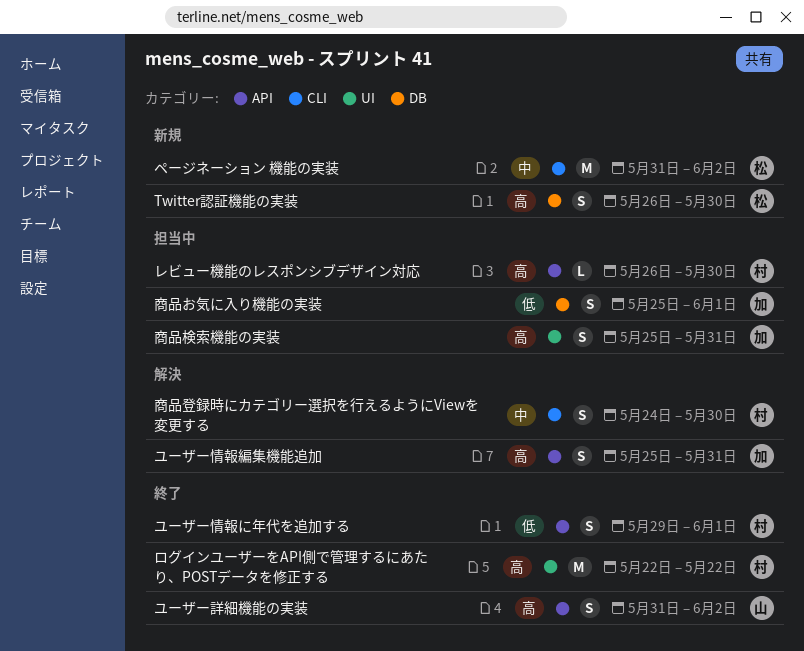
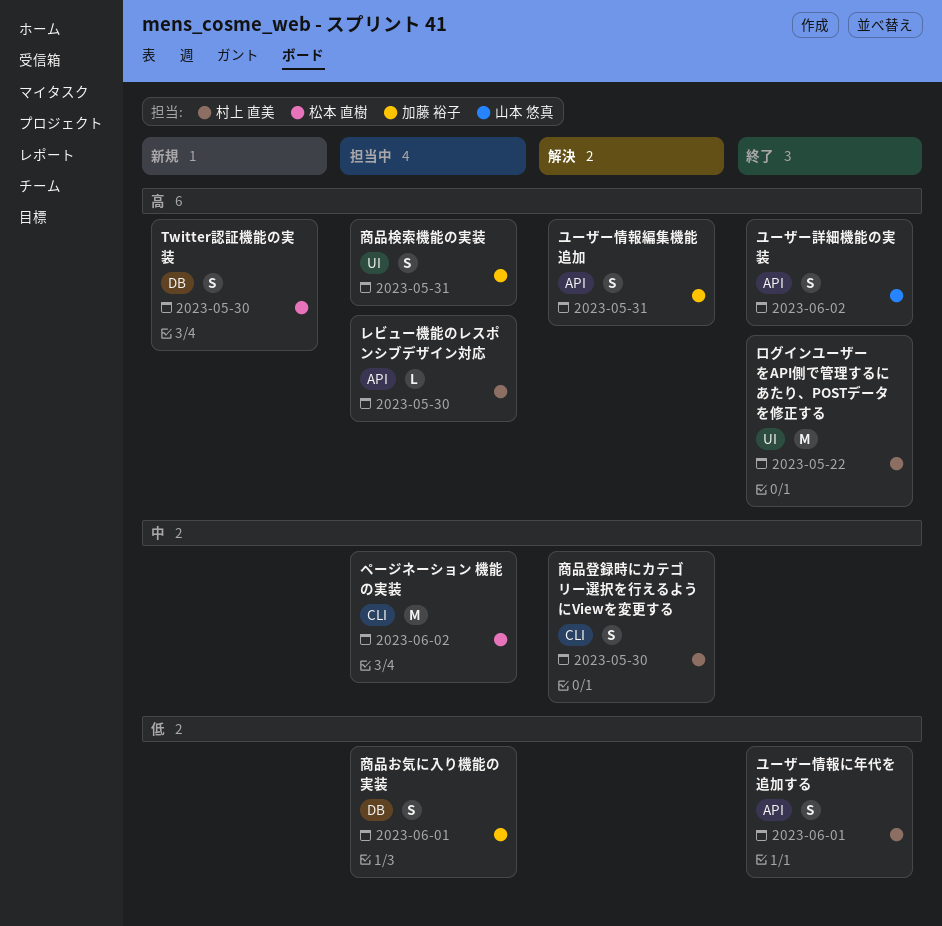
ページネーション 機能の実装, status: 新規 -> 担当中

